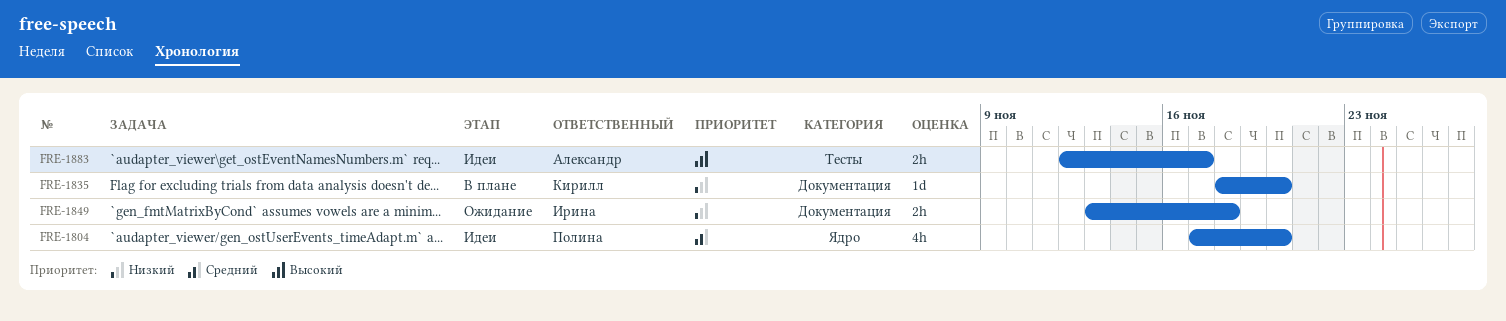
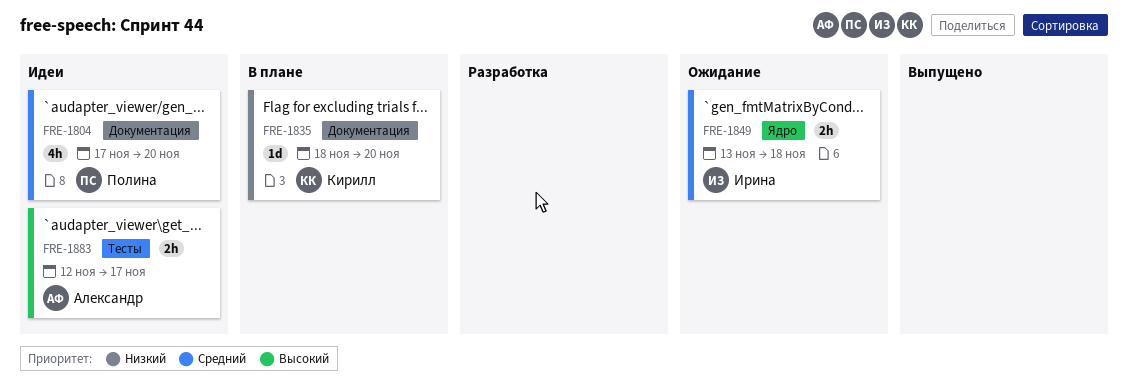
FRE-1804, label: Ядро -> Документация
FRE-1849, priority: Низкий -> Средний
FRE-1849, label: Документация -> Ядро

